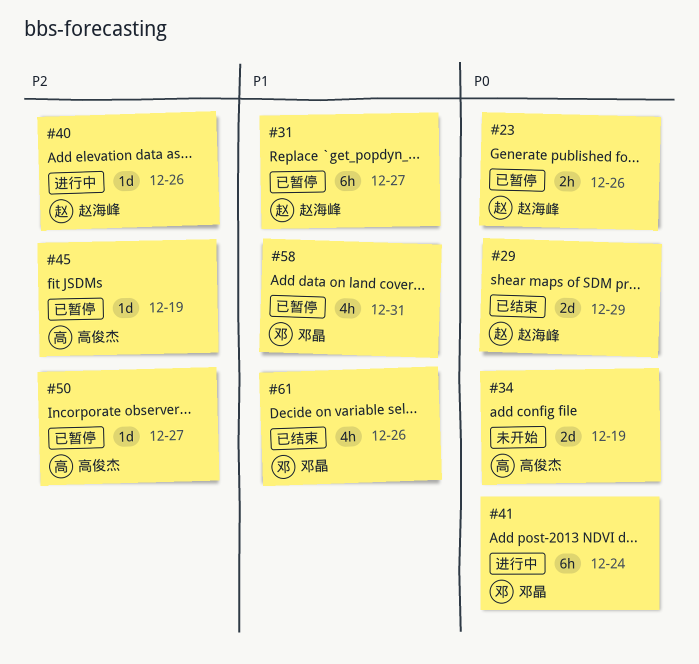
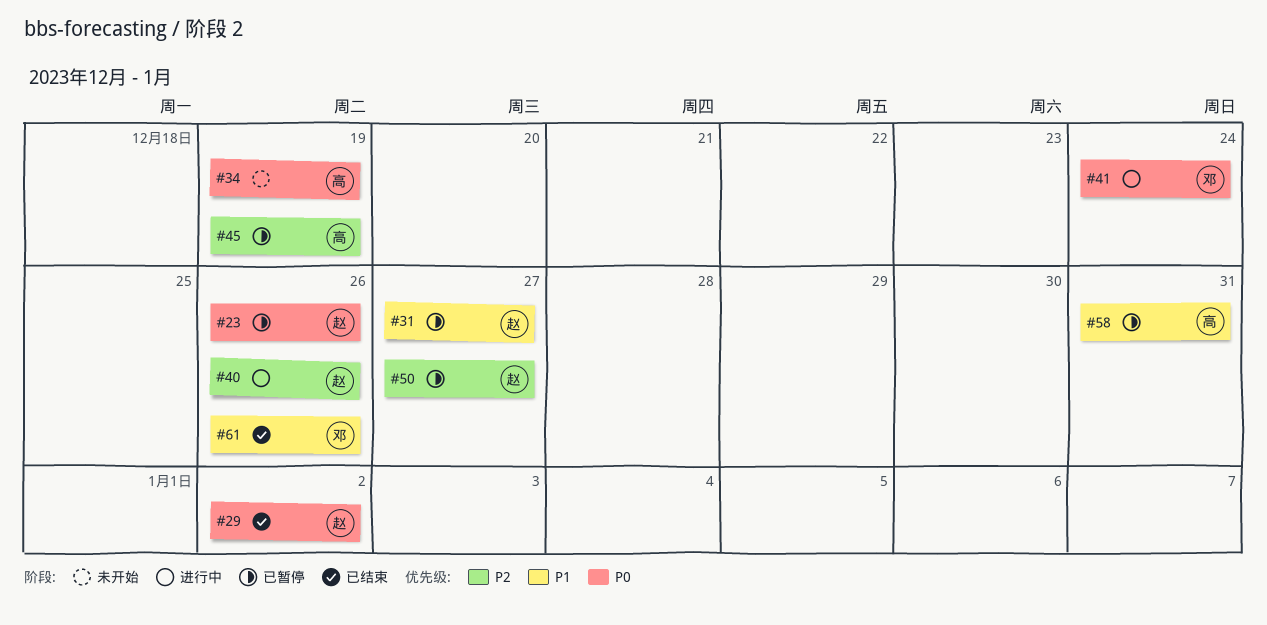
#29, due: Dec 29 -> Jan 2
#50, owner: 高俊杰 -> 赵海峰
#58, owner: 邓晶 -> 高俊杰

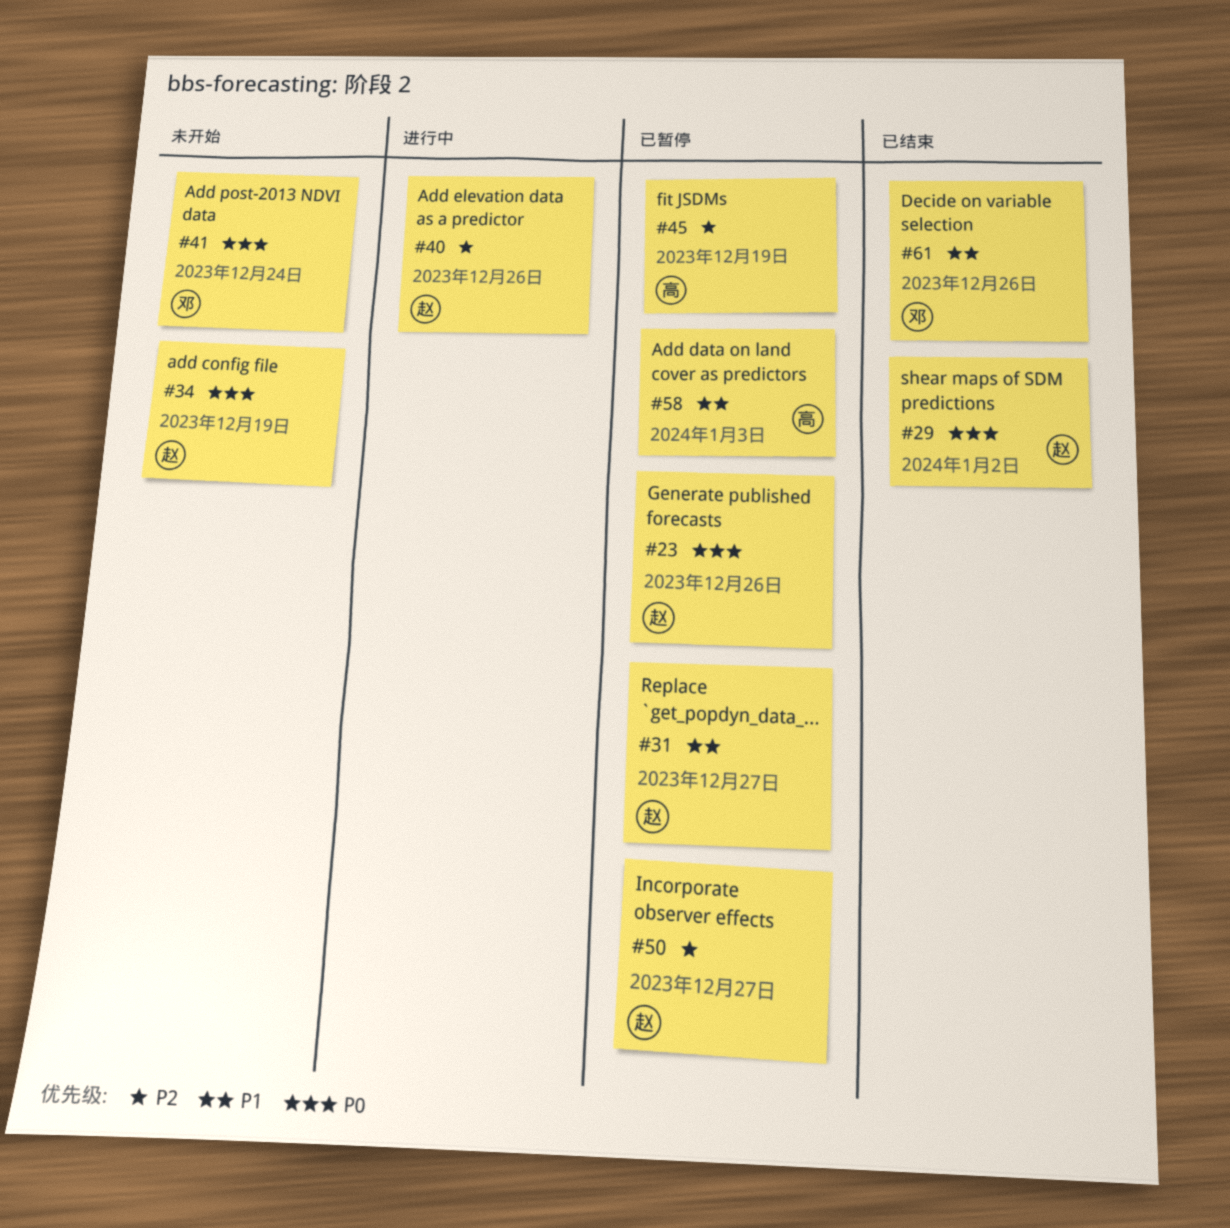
#34, owner: 高 -> 赵
#41, status: 进行中 -> 未开始
#58, due: Dec 31 -> Jan 3

